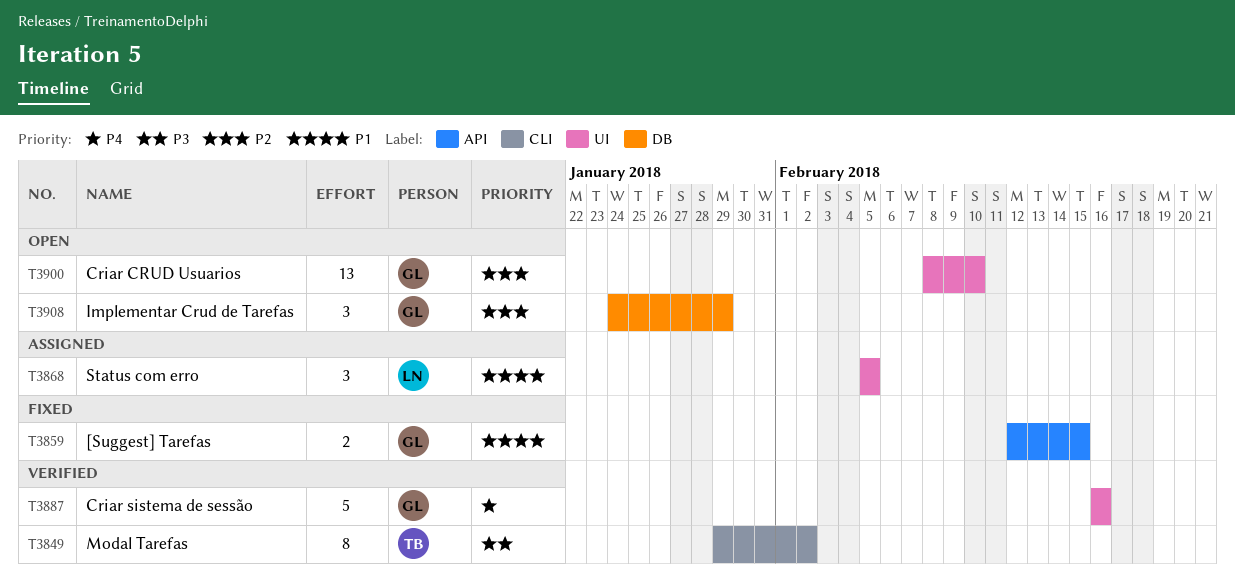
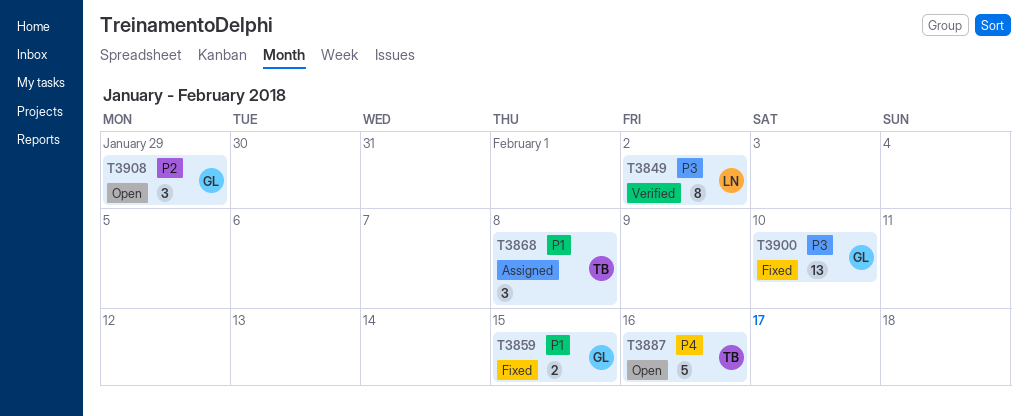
T3849, owner: TB -> LN
T3868, owner: LN -> TB
T3868, due: Feb 5 -> Feb 8
T3887, status: Verified -> Open
T3887, owner: GL -> TB
T3900, status: Open -> Fixed
T3900, priority: P2 -> P3

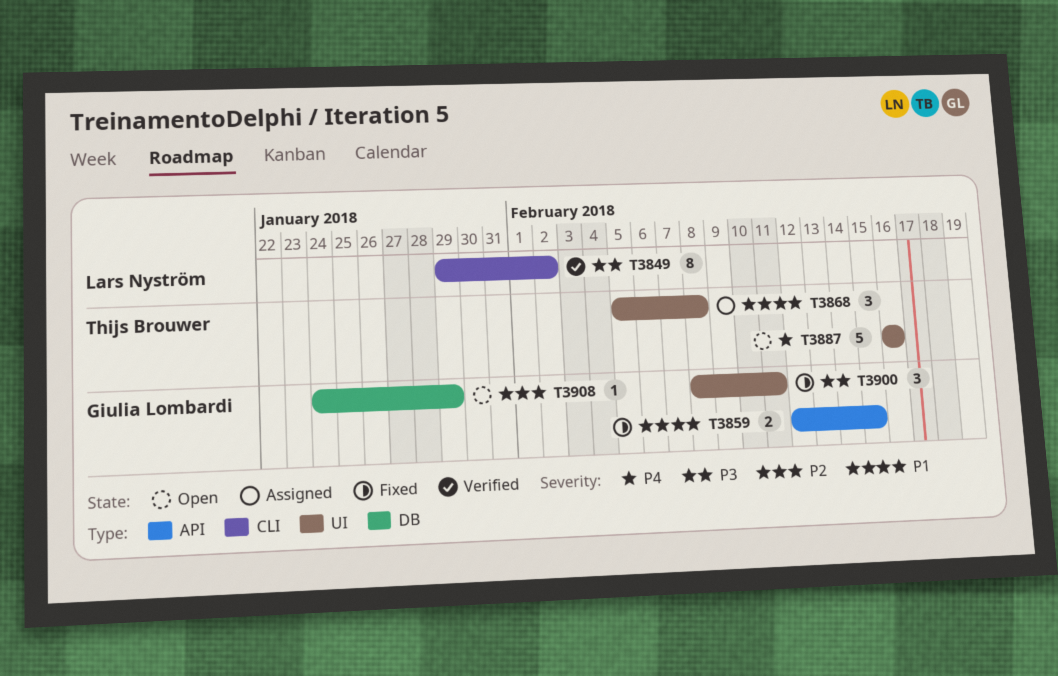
T3900, estimate: 13 -> 3
T3900, due: Feb 10 -> Feb 11
T3908, estimate: 3 -> 1

